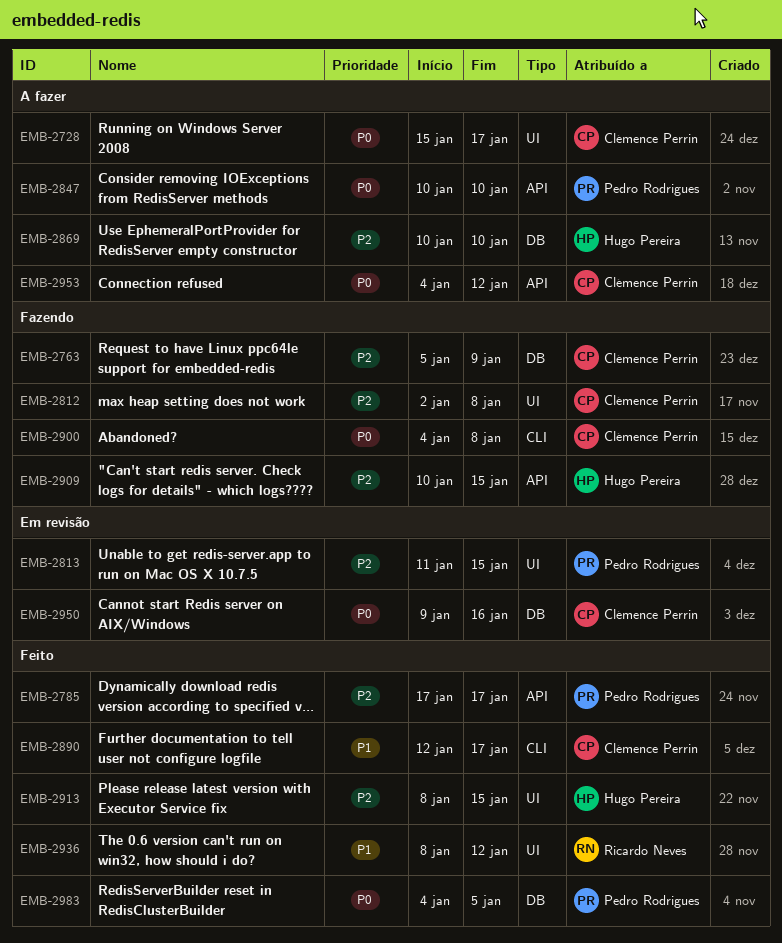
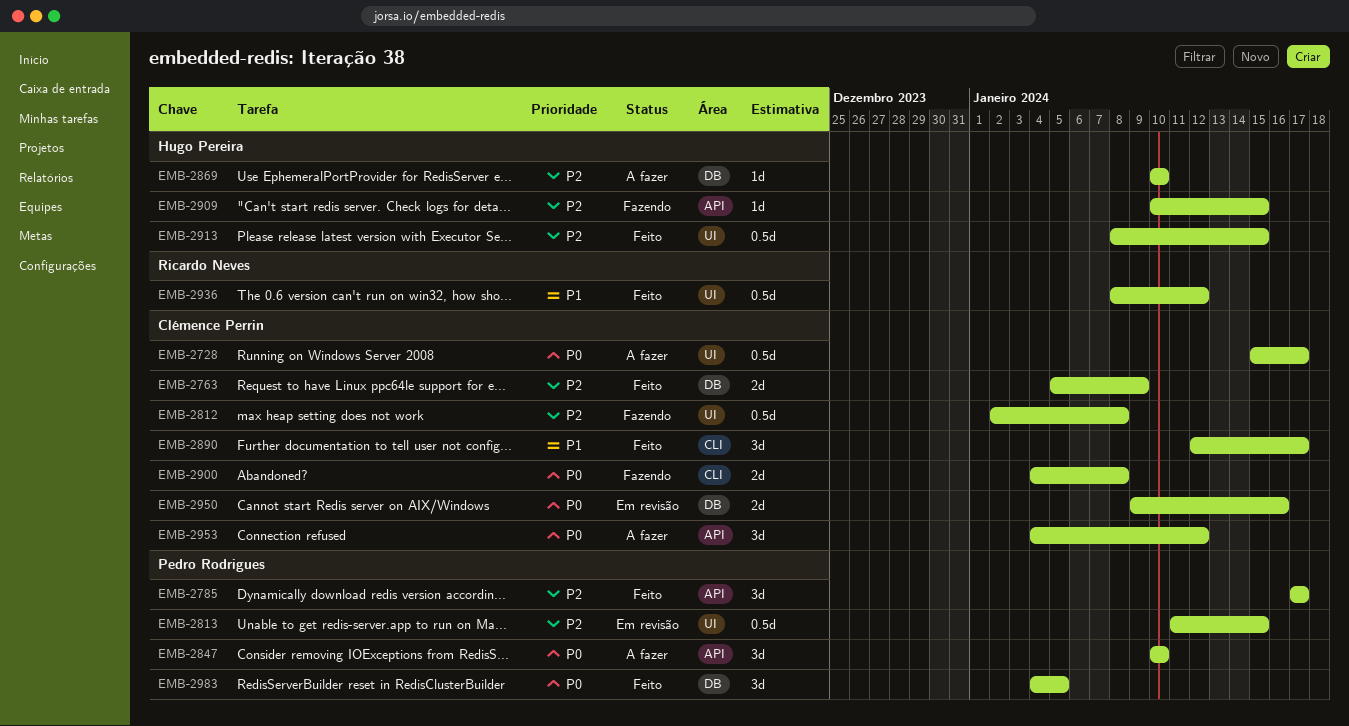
EMB-2763, status: Fazendo -> Feito

